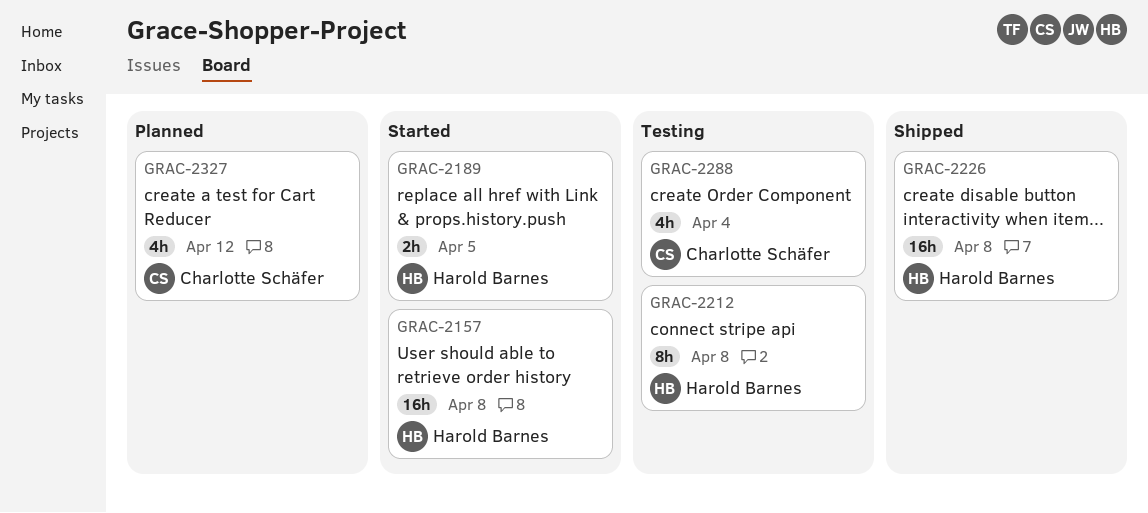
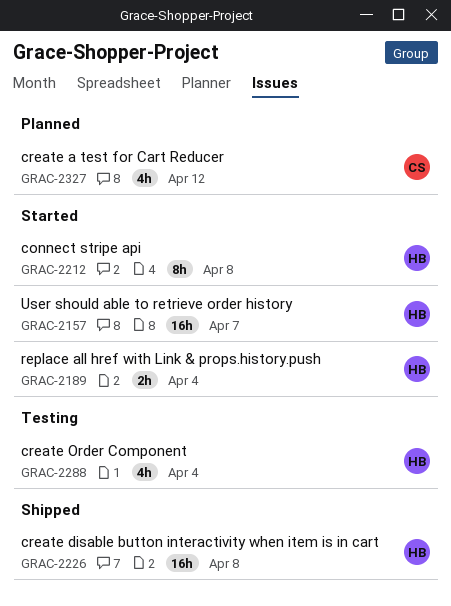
GRAC-2157, due: Apr 8 -> Apr 7
GRAC-2189, due: Apr 5 -> Apr 4
GRAC-2212, status: Testing -> Started
GRAC-2288, owner: Charlotte Schäfer -> Harold Barnes

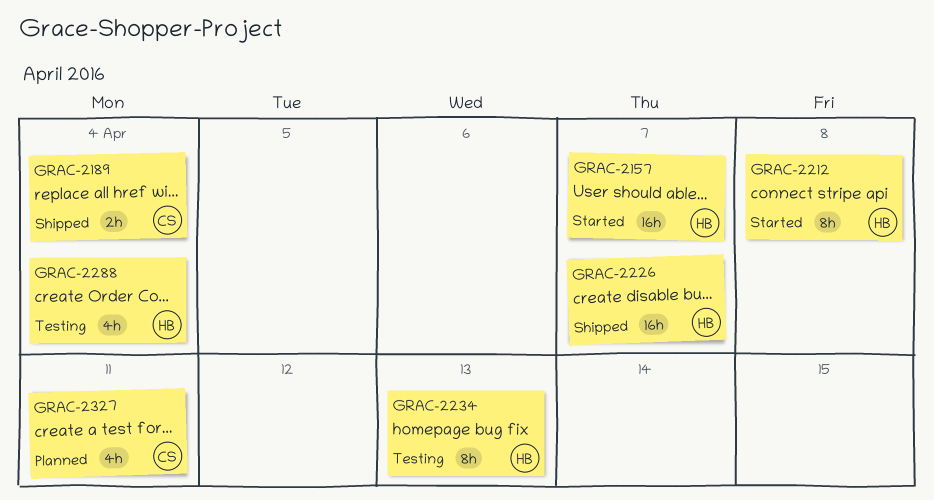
GRAC-2189, status: Started -> Shipped
GRAC-2189, owner: HB -> CS
GRAC-2226, due: Apr 8 -> Apr 7
GRAC-2234: none -> present
GRAC-2327, due: Apr 12 -> Apr 11

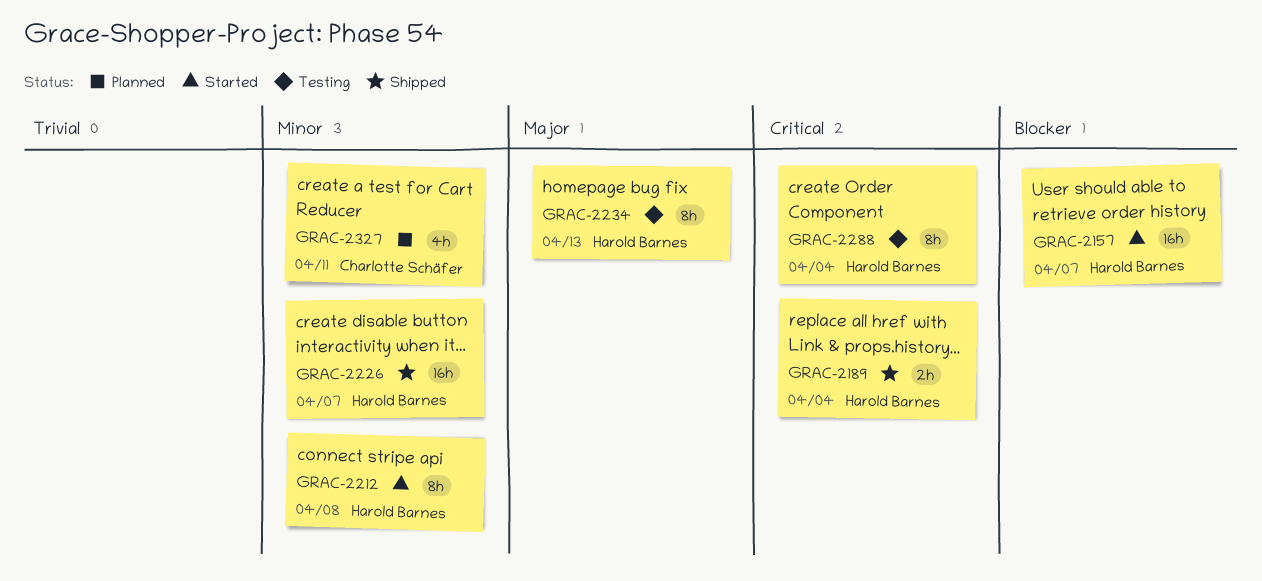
GRAC-2189, owner: Charlotte Schäfer -> Harold Barnes
GRAC-2288, estimate: 4h -> 8h

